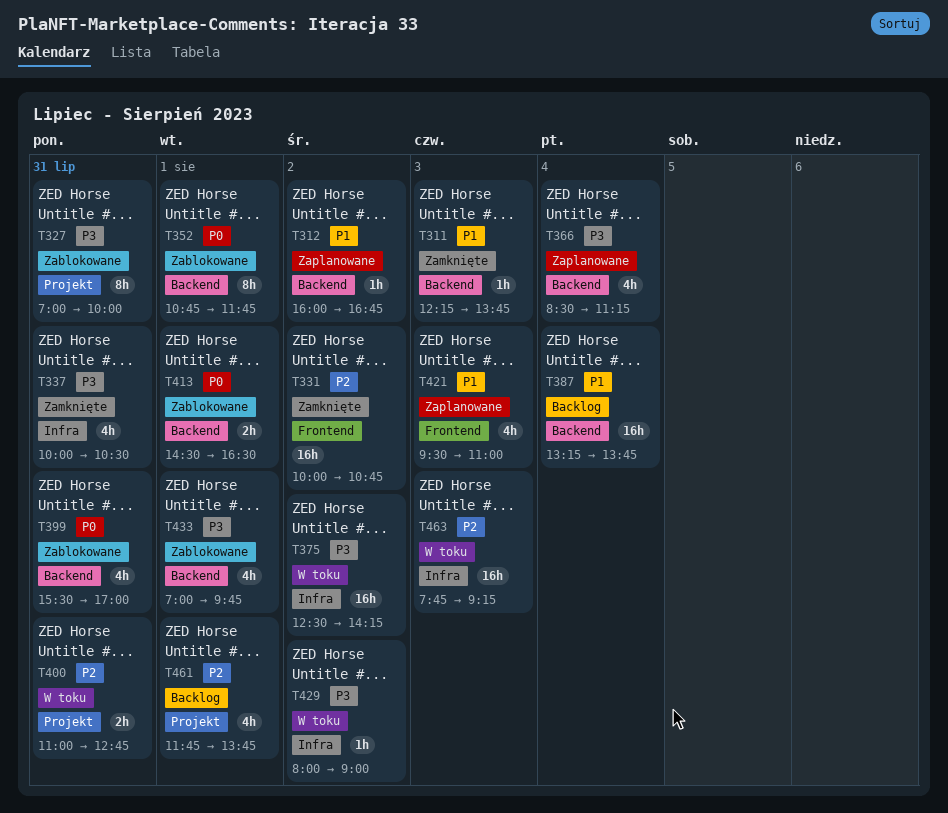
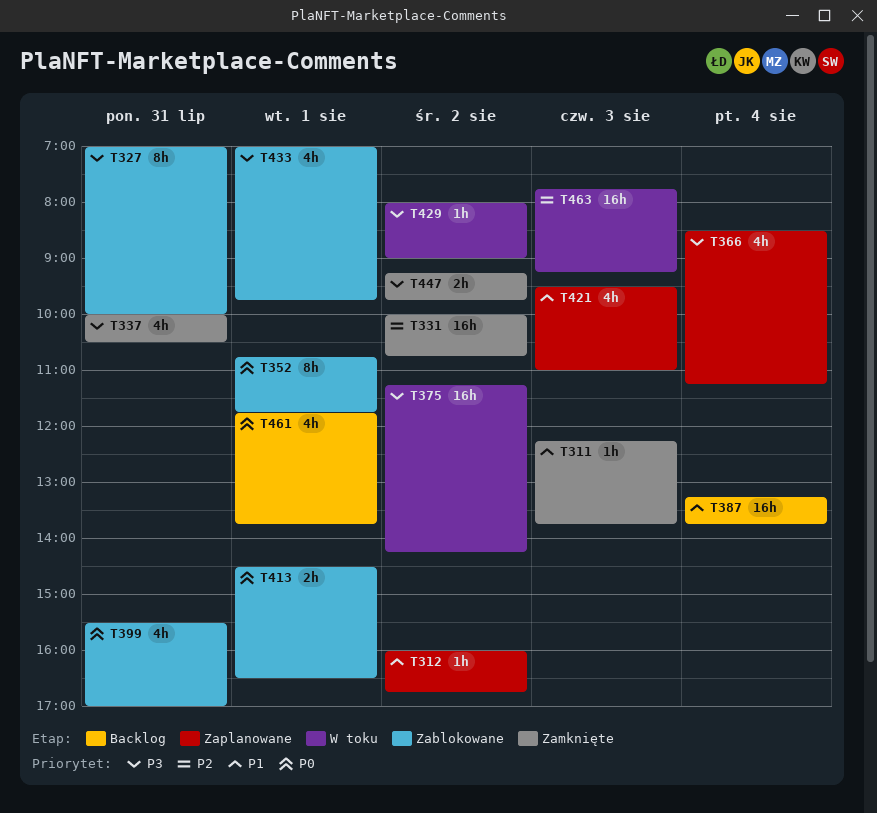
T375, begins: 12:30 -> 11:15
T400: present -> none
T447: none -> present
T461, priority: P2 -> P0

